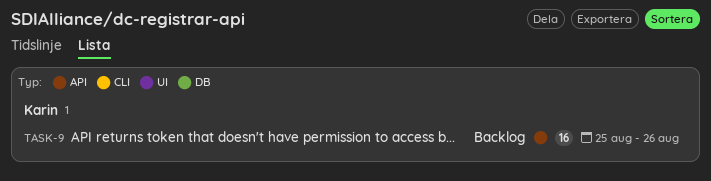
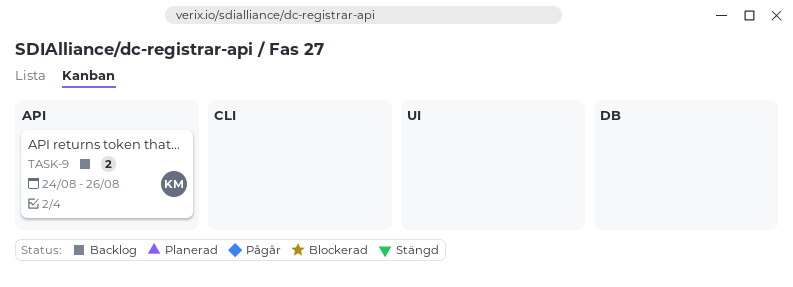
TASK-9, estimate: 16 -> 2
TASK-9, start: Aug 25 -> Aug 24

